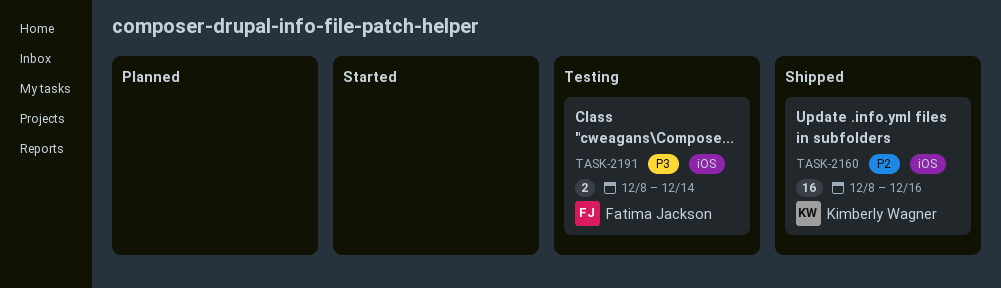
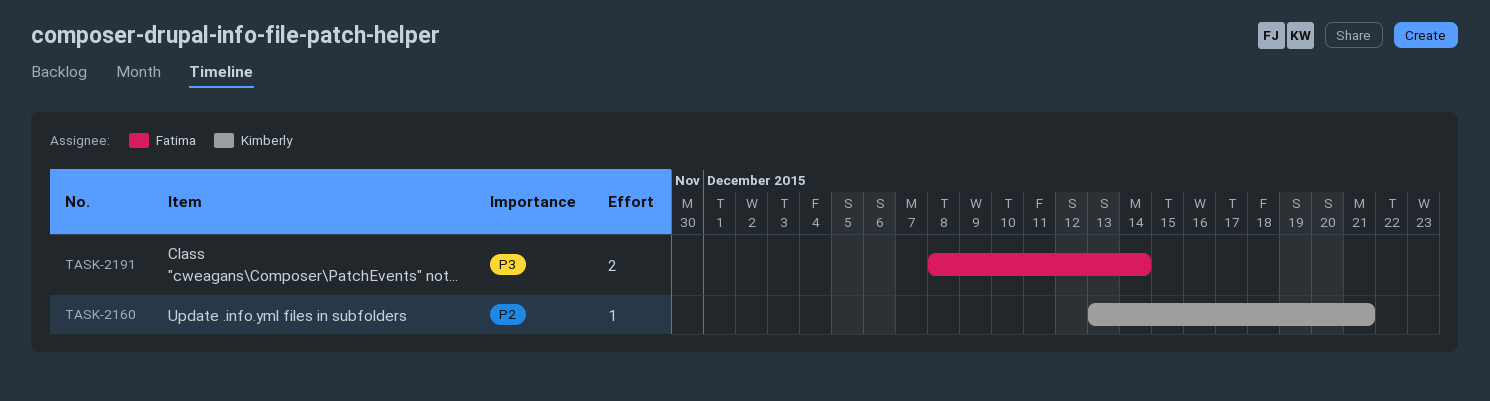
TASK-2160, estimate: 16 -> 1
TASK-2160, start: Dec 8 -> Dec 13
TASK-2160, due: Dec 16 -> Dec 21

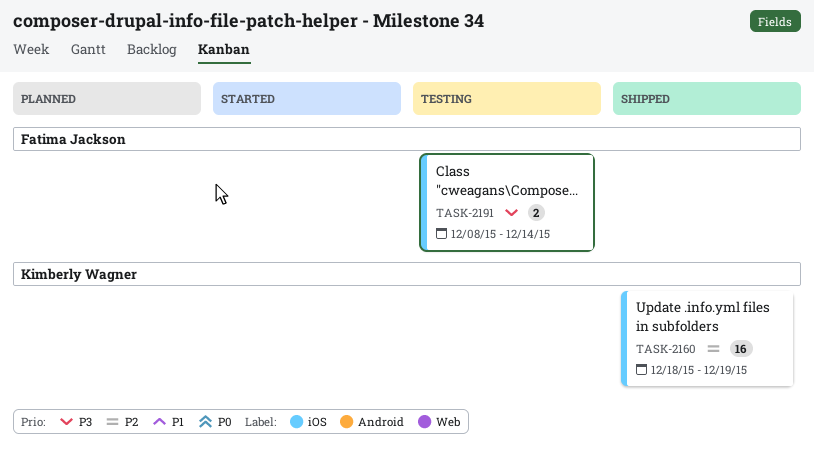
TASK-2160, estimate: 1 -> 16
TASK-2160, start: Dec 13 -> Dec 18
TASK-2160, due: Dec 21 -> Dec 19

